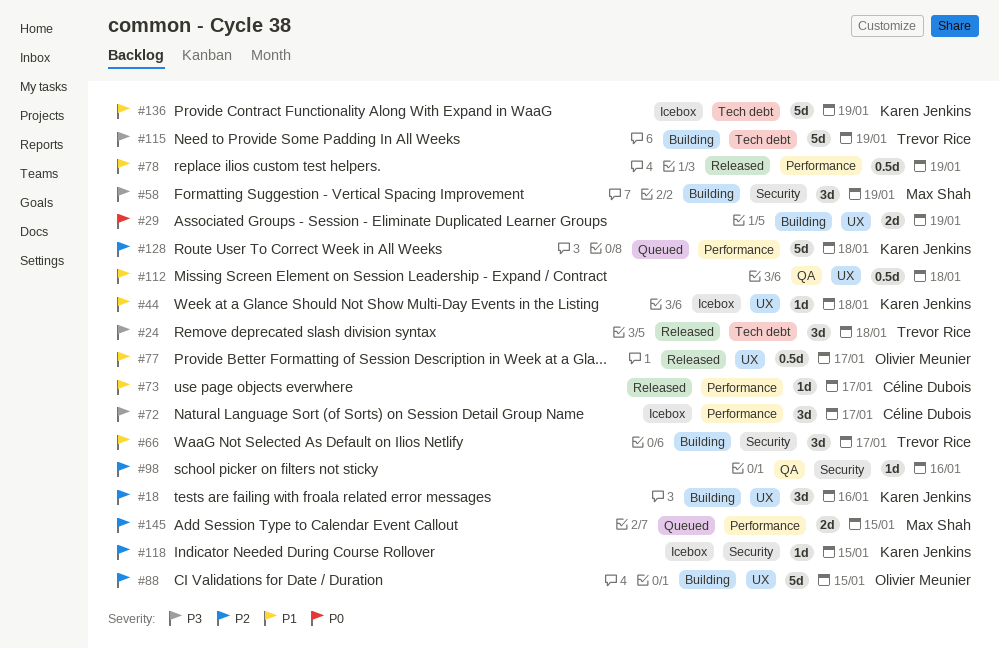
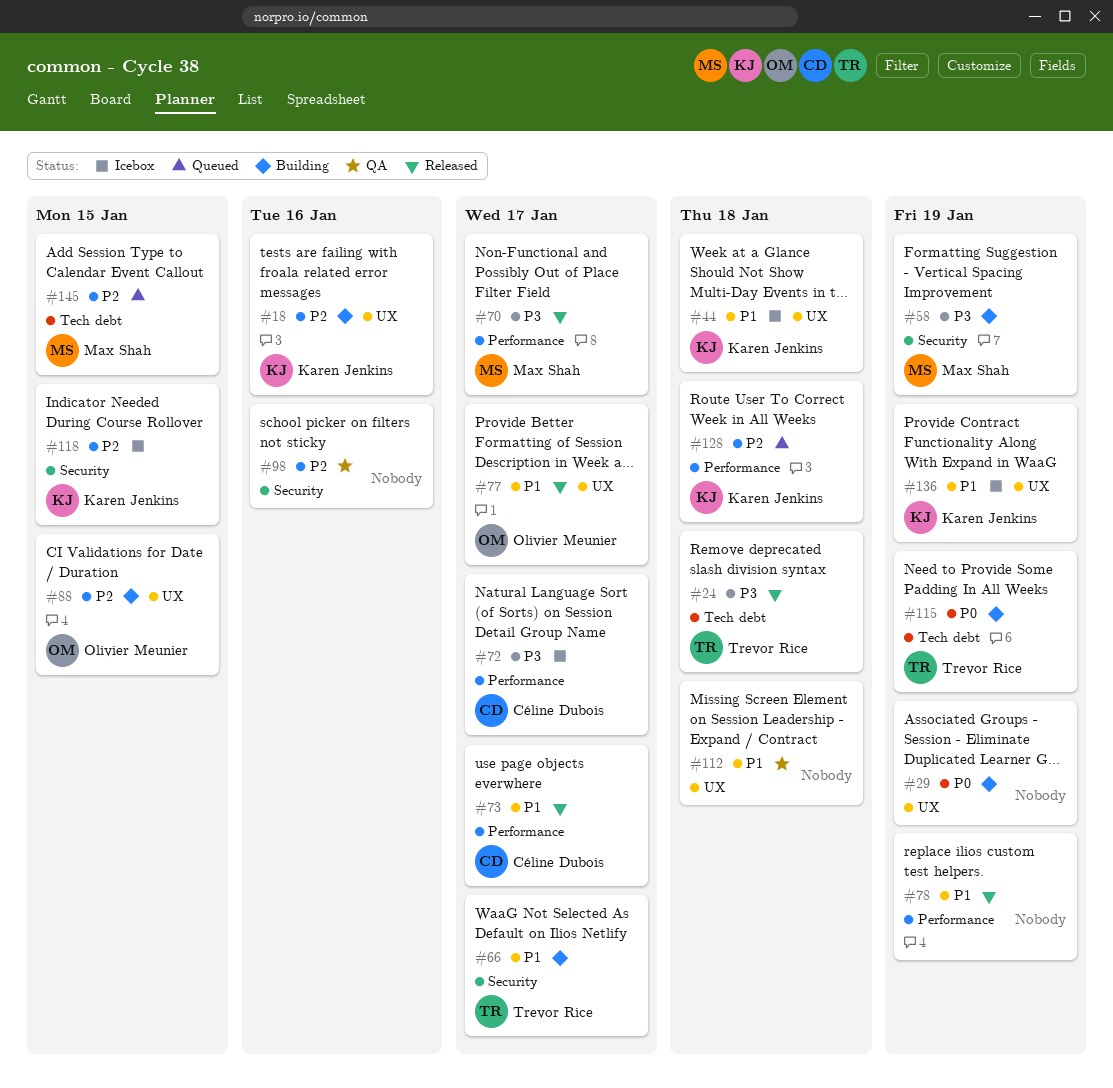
#70: none -> present
#115, priority: P3 -> P0
#136, label: Tech debt -> UX
#145, label: Performance -> Tech debt

